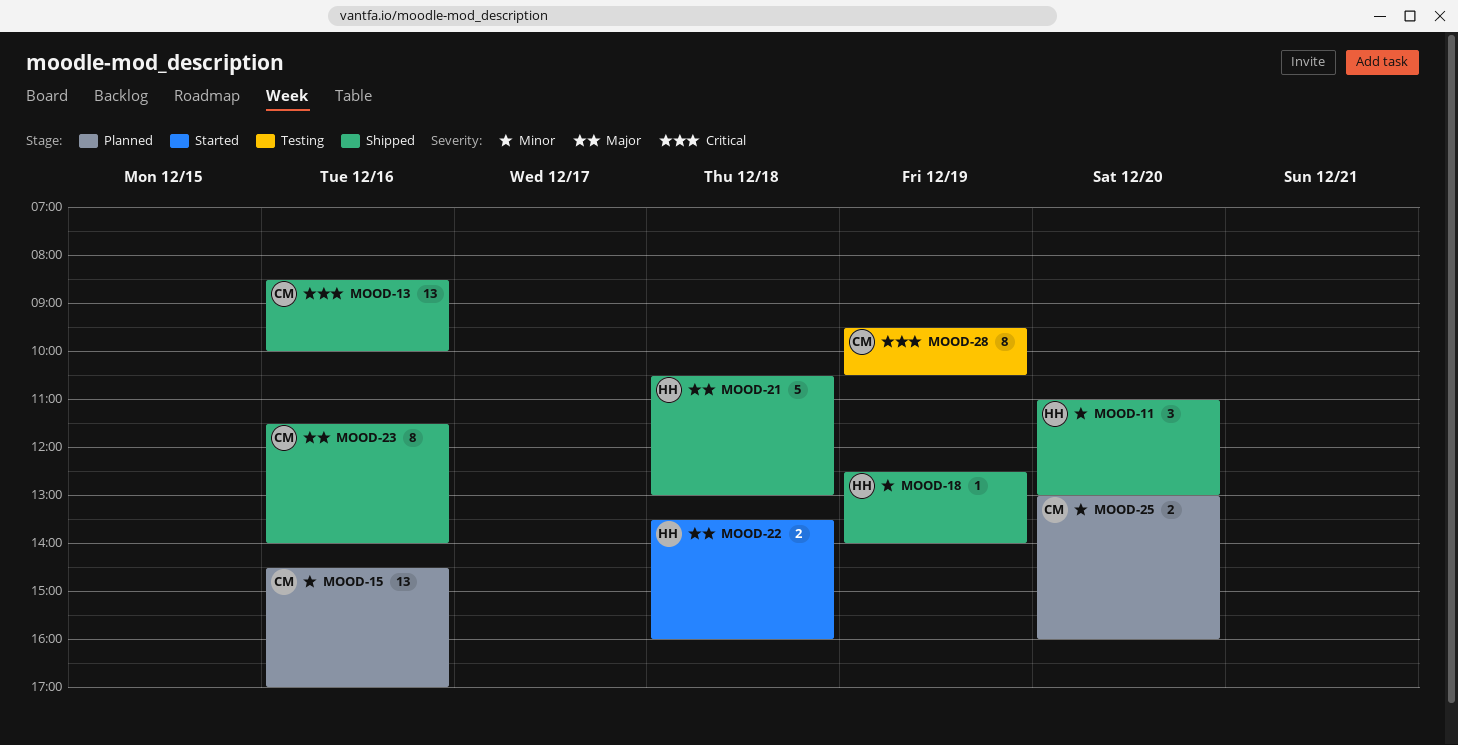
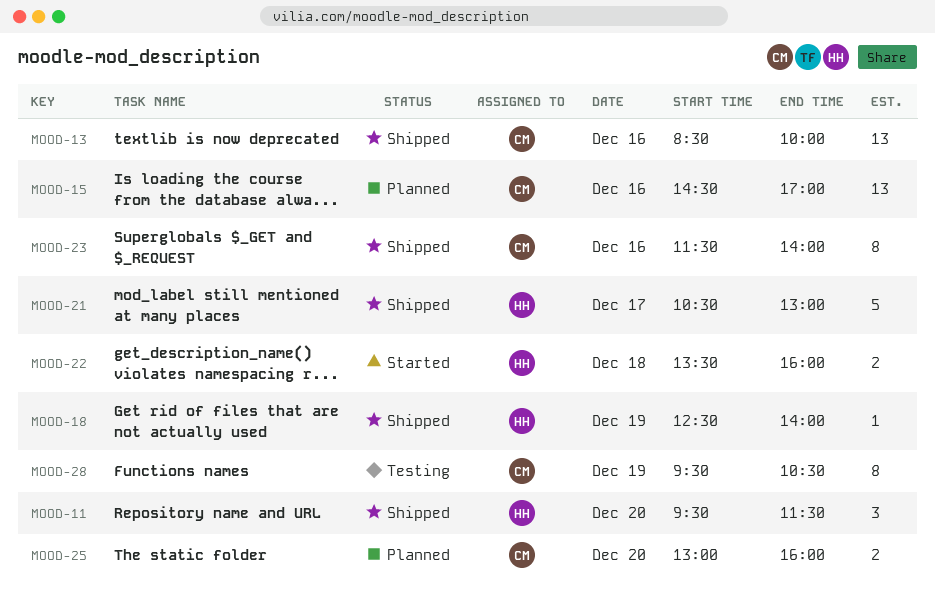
MOOD-11, begins: 11:00 -> 09:30
MOOD-11, ends: 13:00 -> 11:30
MOOD-21, day: Dec 18 -> Dec 17

